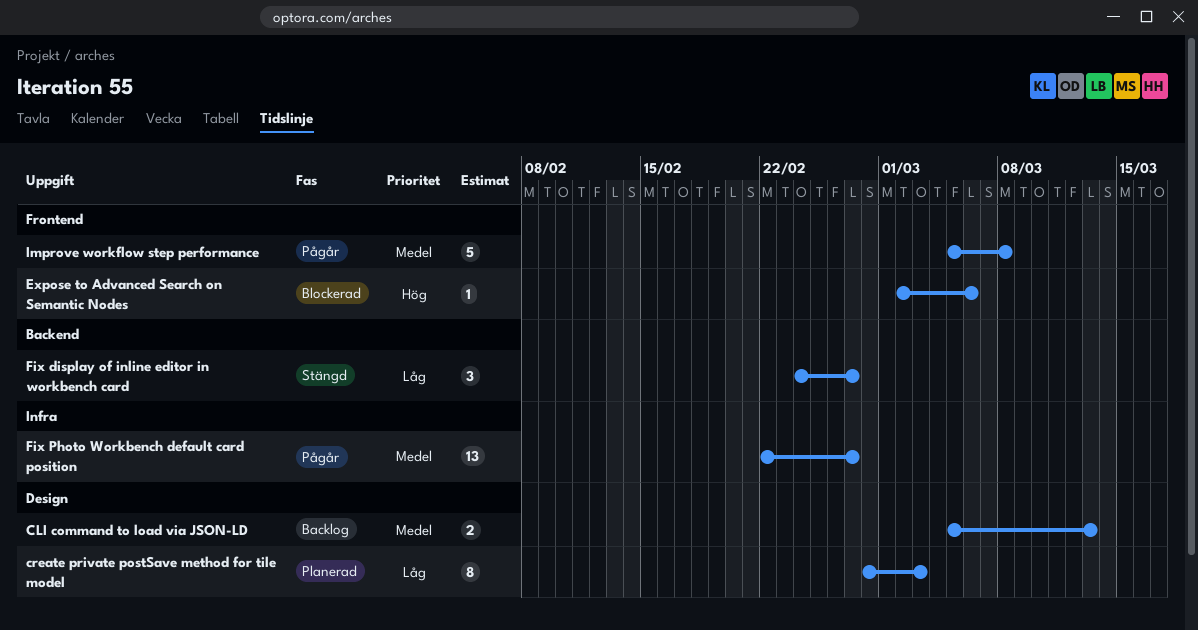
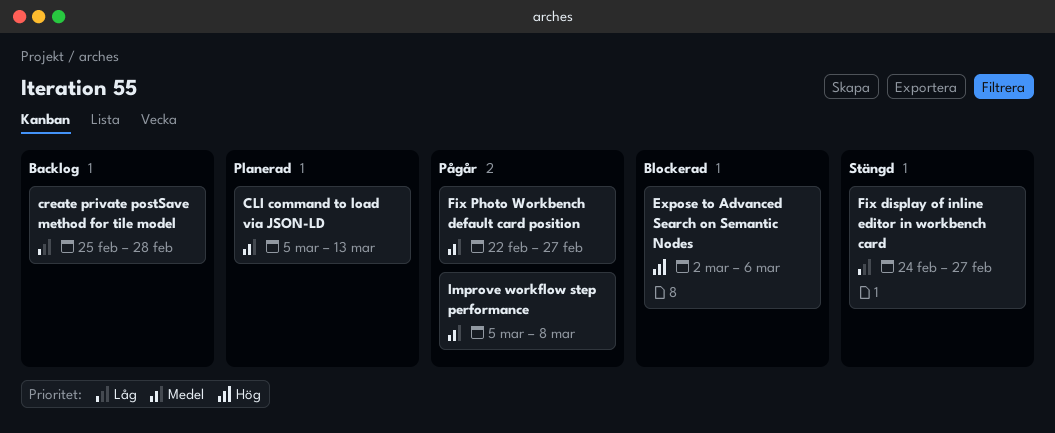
CLI command to load via JSON-LD, status: Backlog -> Planerad
create private postSave method for tile model, status: Planerad -> Backlog
create private postSave method for tile model, start: Feb 28 -> Feb 25
create private postSave method for tile model, due: Mar 3 -> Feb 28

